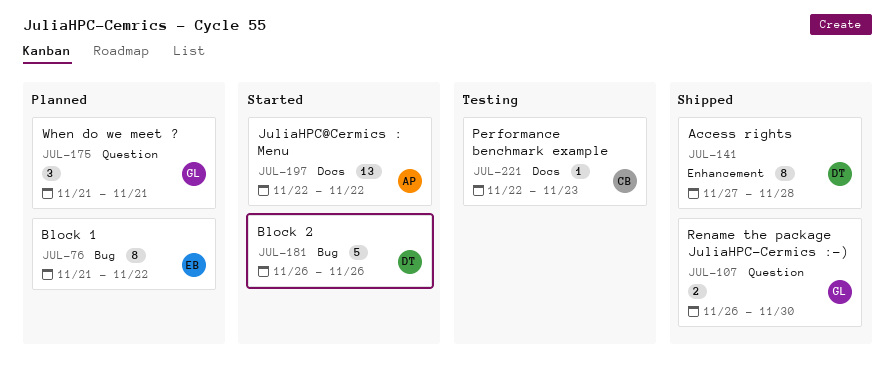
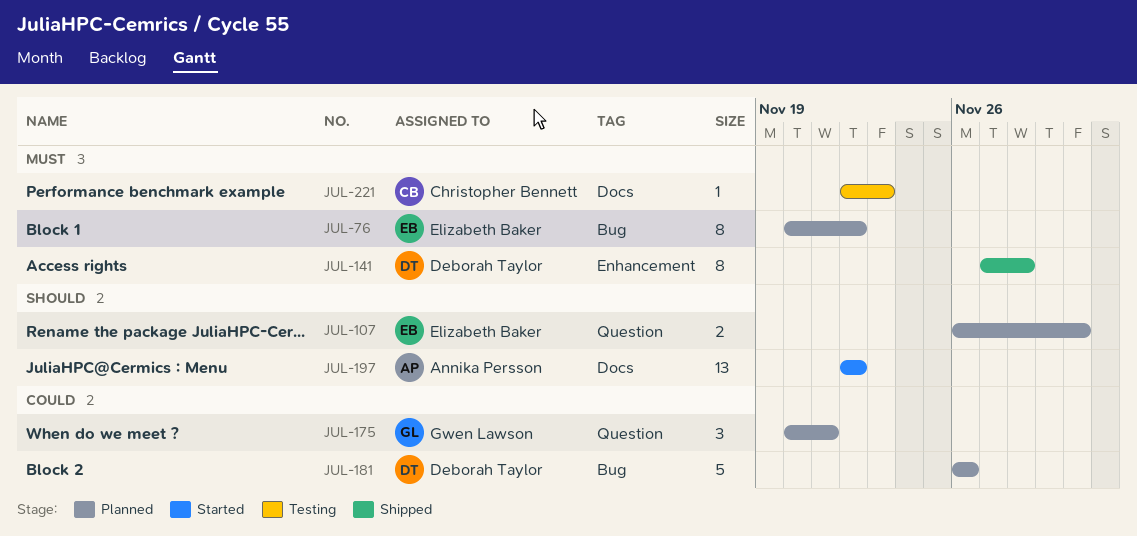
JUL-76, start: Nov 21 -> Nov 20
JUL-107, status: Shipped -> Planned
JUL-107, owner: Gwen Lawson -> Elizabeth Baker
JUL-175, start: Nov 21 -> Nov 20
JUL-181, status: Started -> Planned

